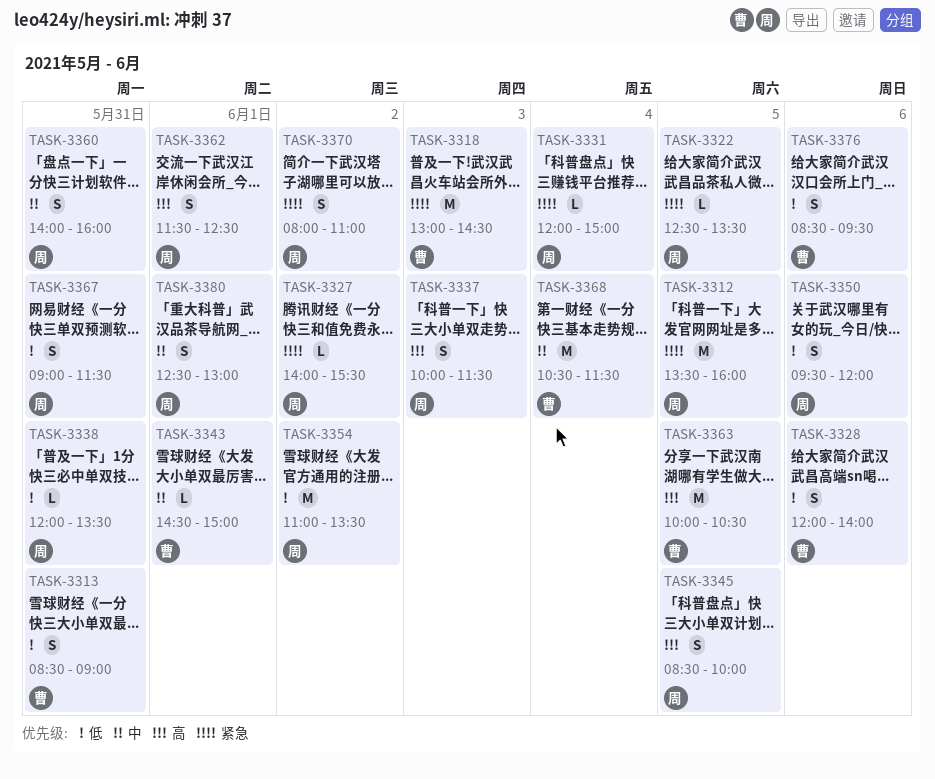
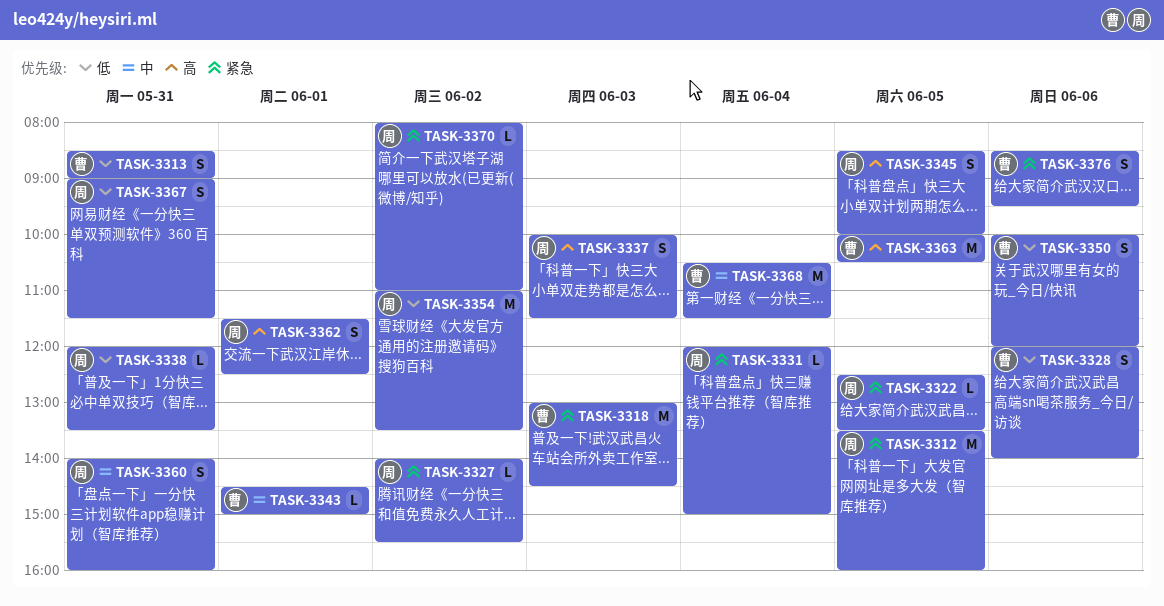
TASK-3350, owner: 周 -> 曹
TASK-3350, begins: 09:30 -> 10:00
TASK-3370, estimate: S -> L
TASK-3376, priority: 低 -> 紧急
TASK-3380: present -> none

